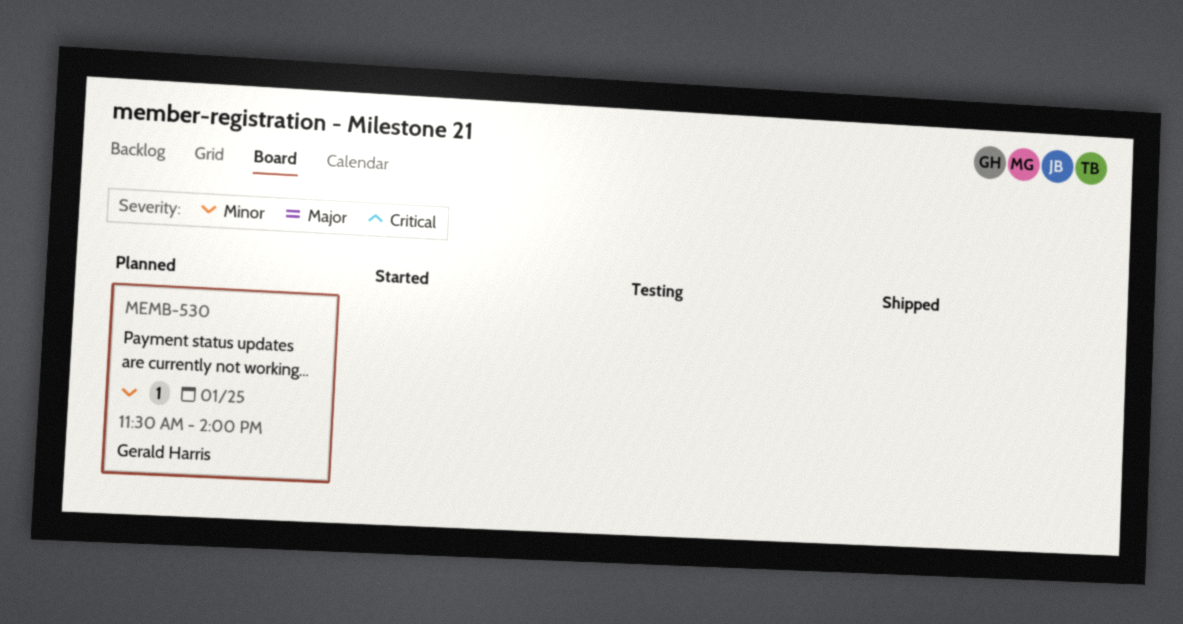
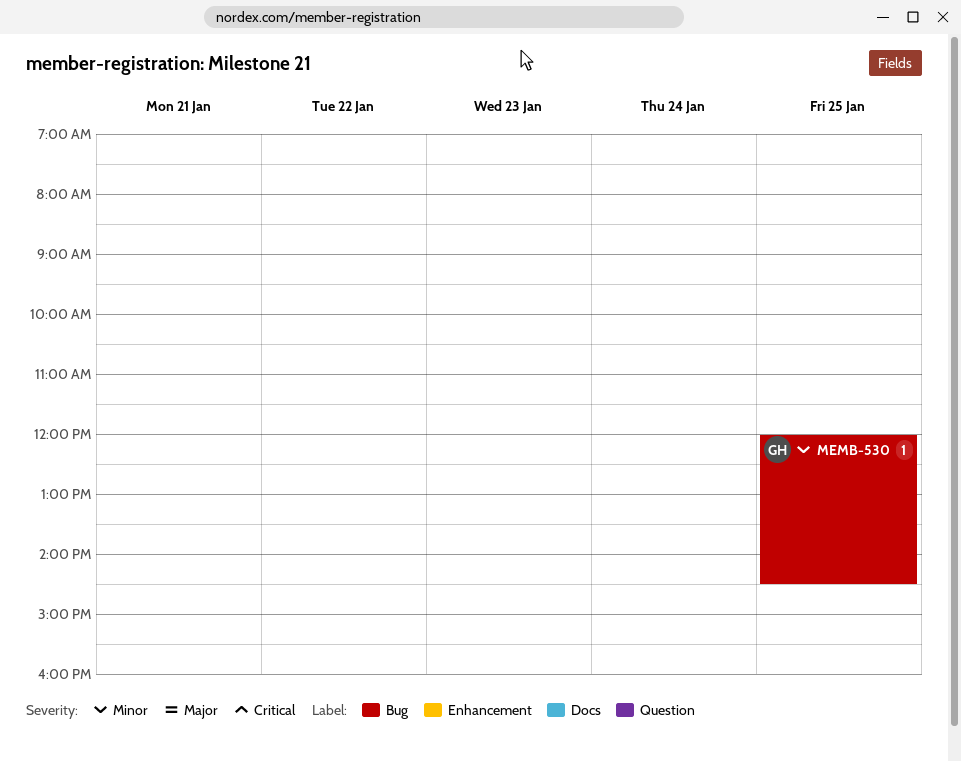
MEMB-530, begins: 11:30 -> 12:00
MEMB-530, ends: 14:00 -> 14:30

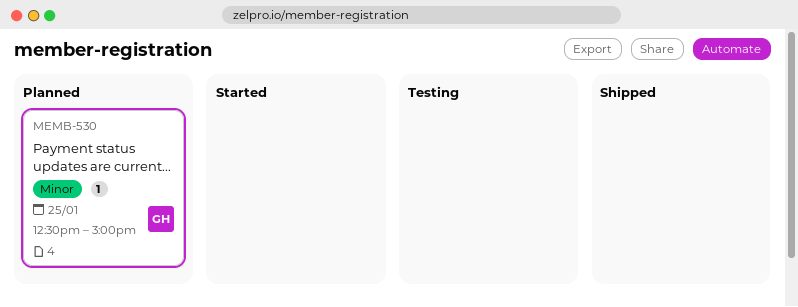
MEMB-530, begins: 12:00 -> 12:30
MEMB-530, ends: 14:30 -> 15:00

